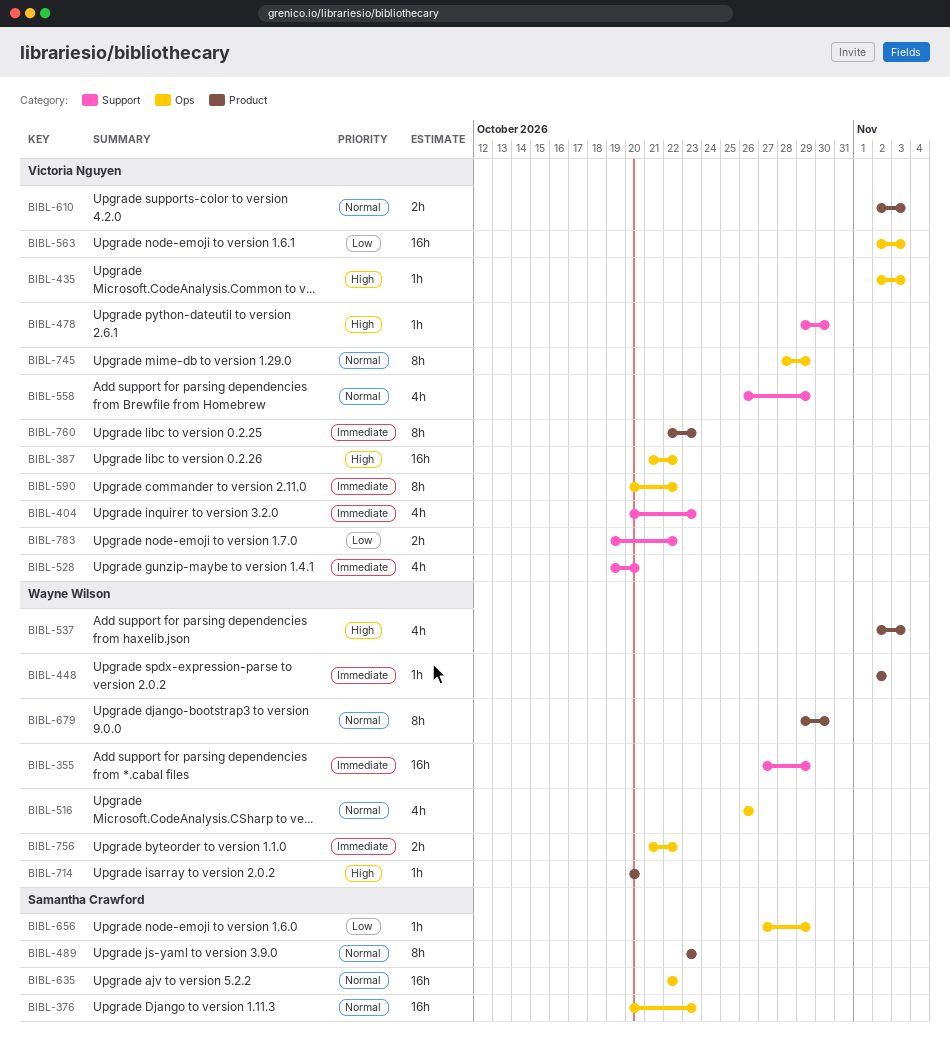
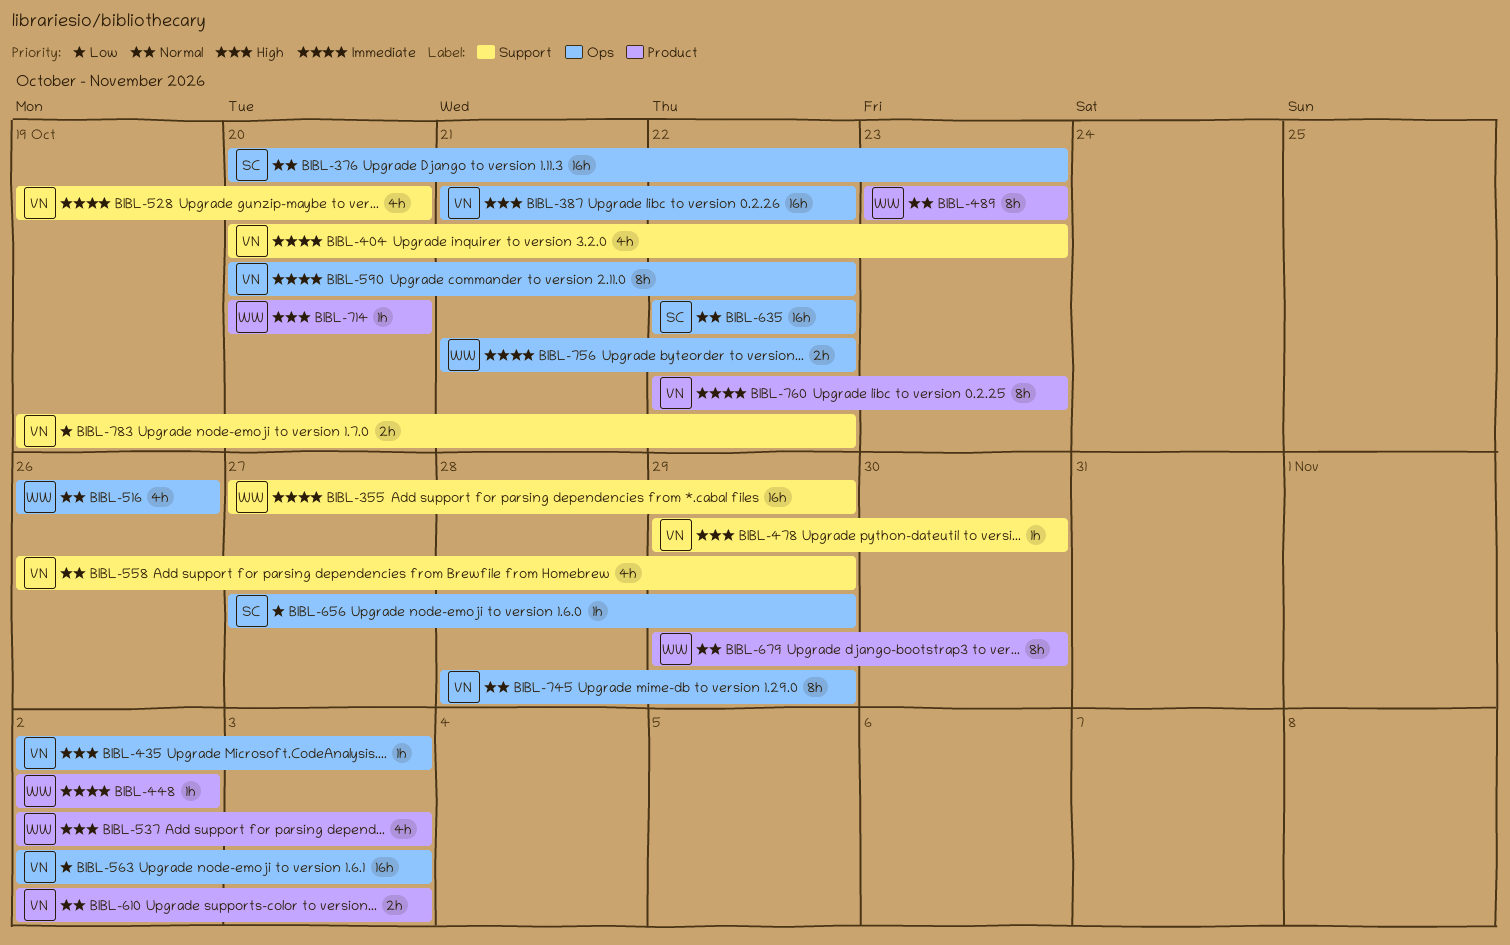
BIBL-489, owner: Samantha Crawford -> Wayne Wilson

